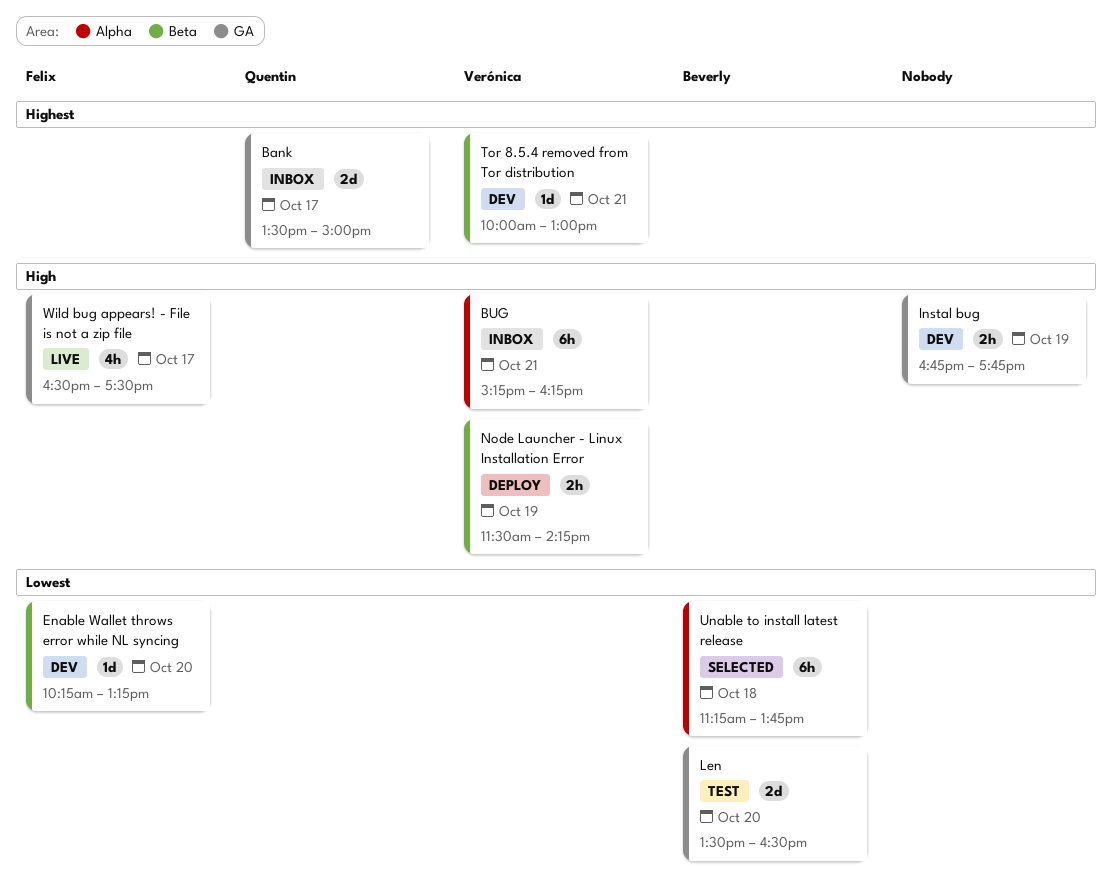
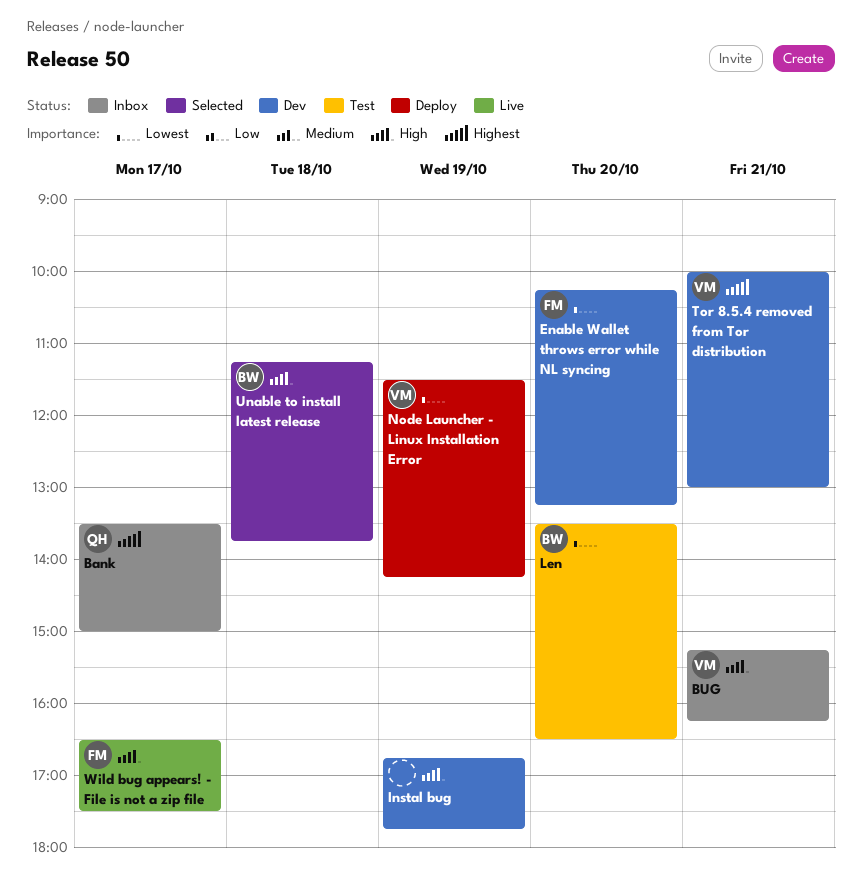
Node Launcher - Linux Installation Error, priority: High -> Lowest
Unable to install latest release, priority: Lowest -> High

